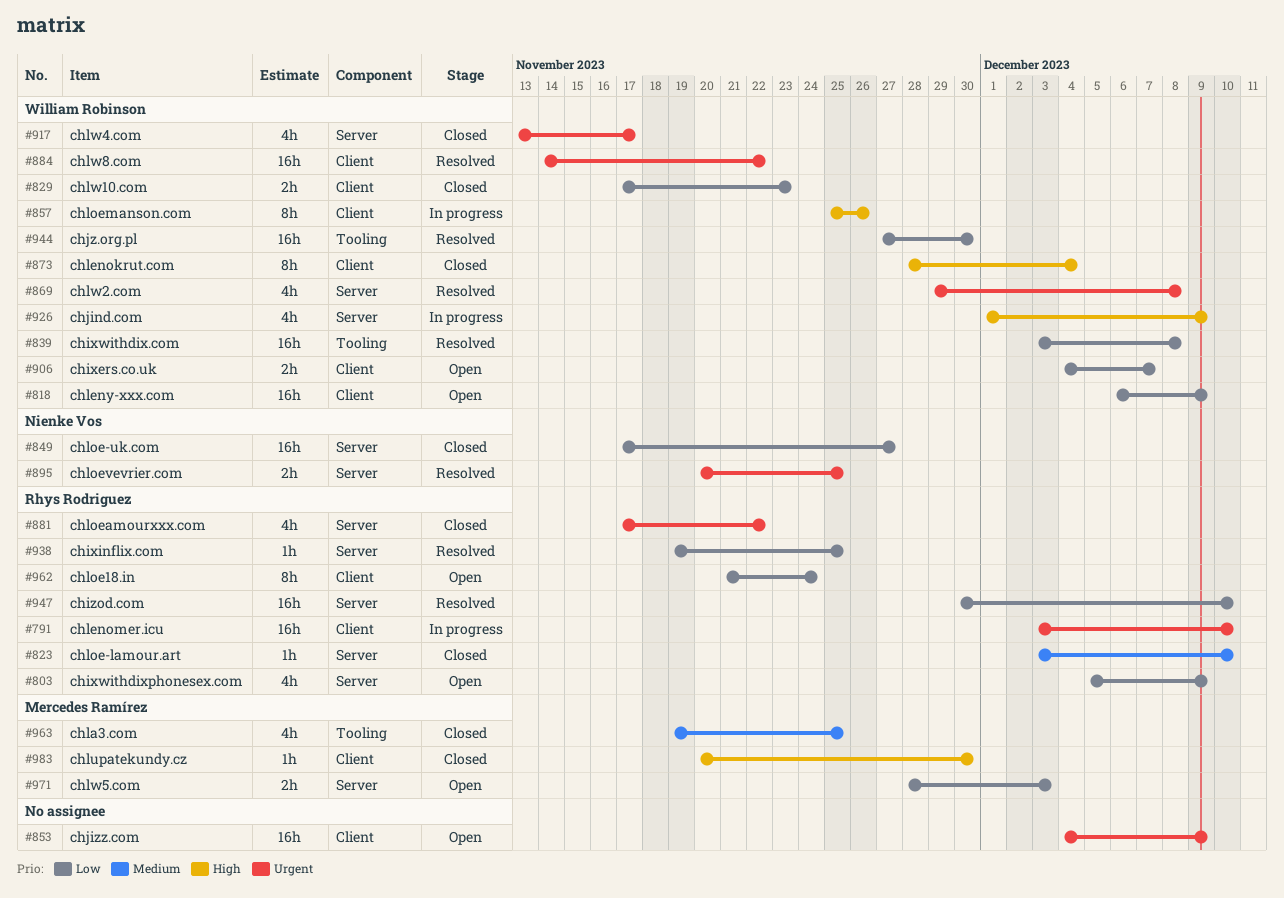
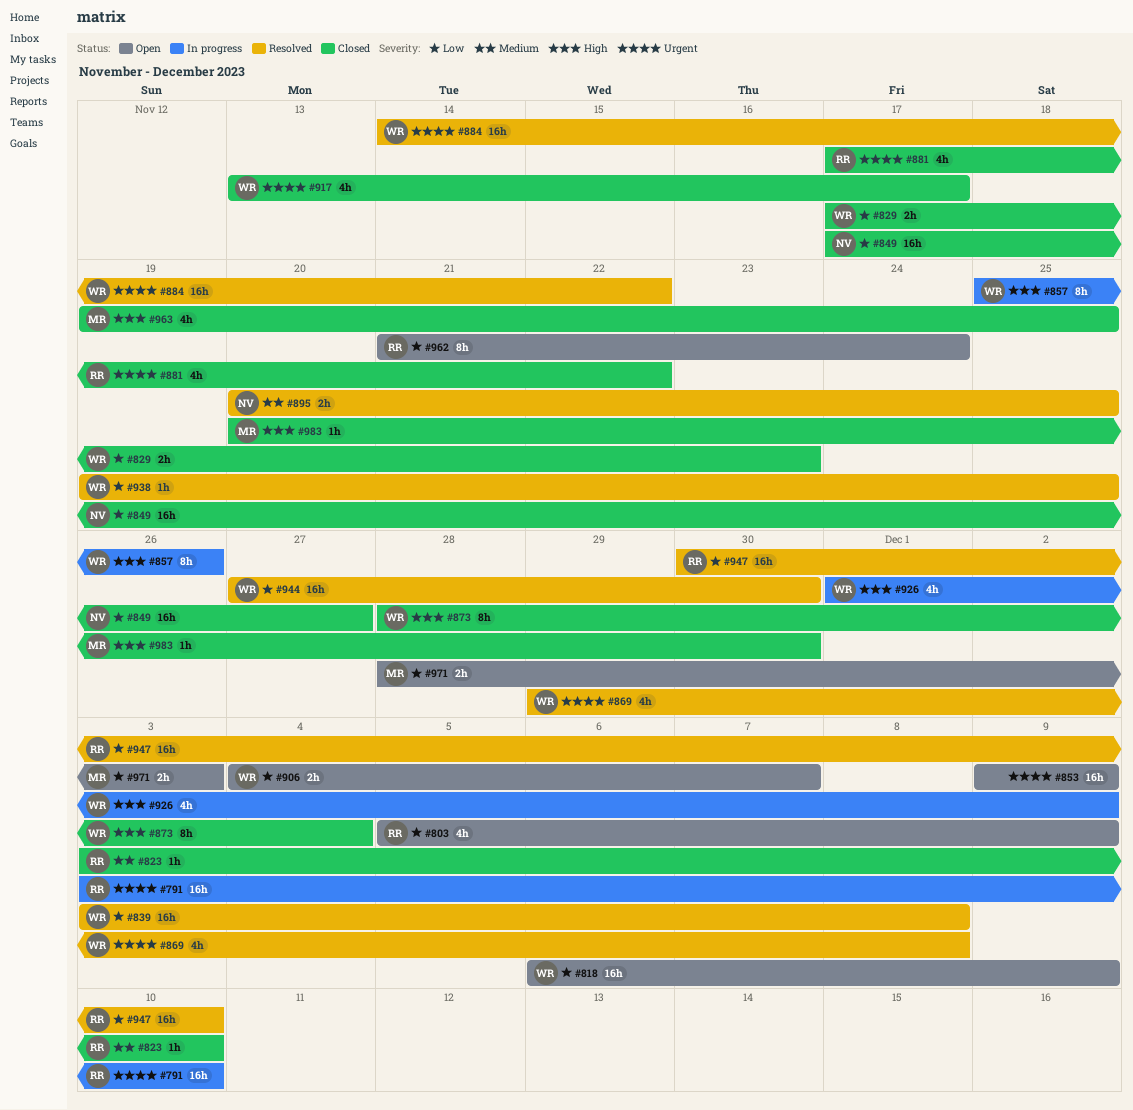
#853, start: Dec 4 -> Dec 9
#895, priority: Urgent -> Medium
#938, owner: Rhys Rodriguez -> William Robinson
#963, priority: Medium -> High

